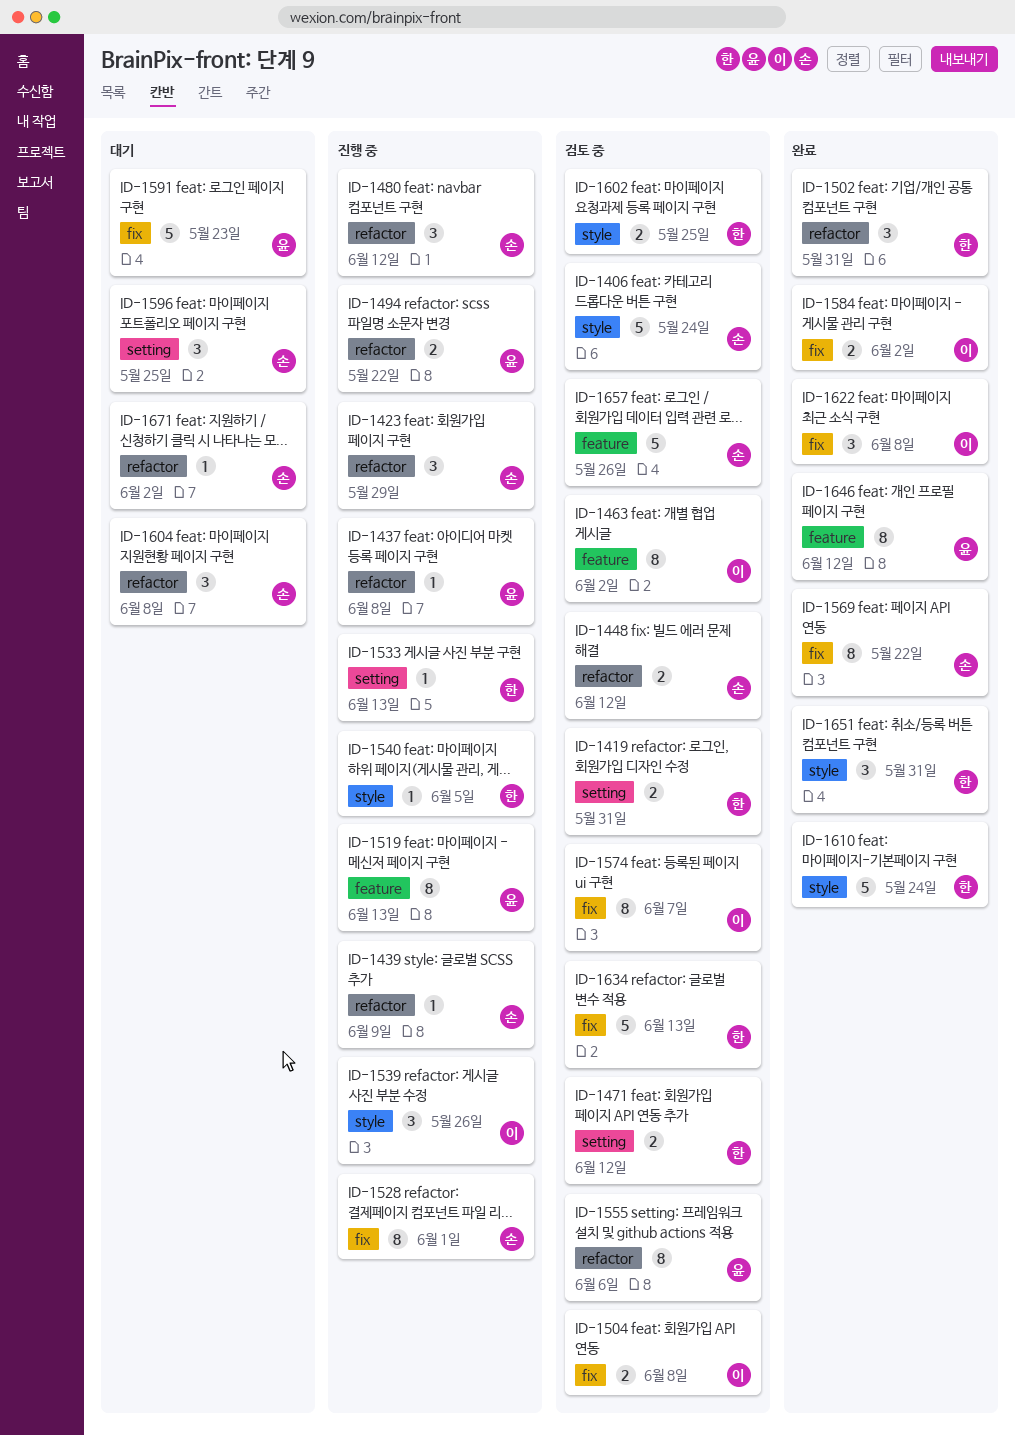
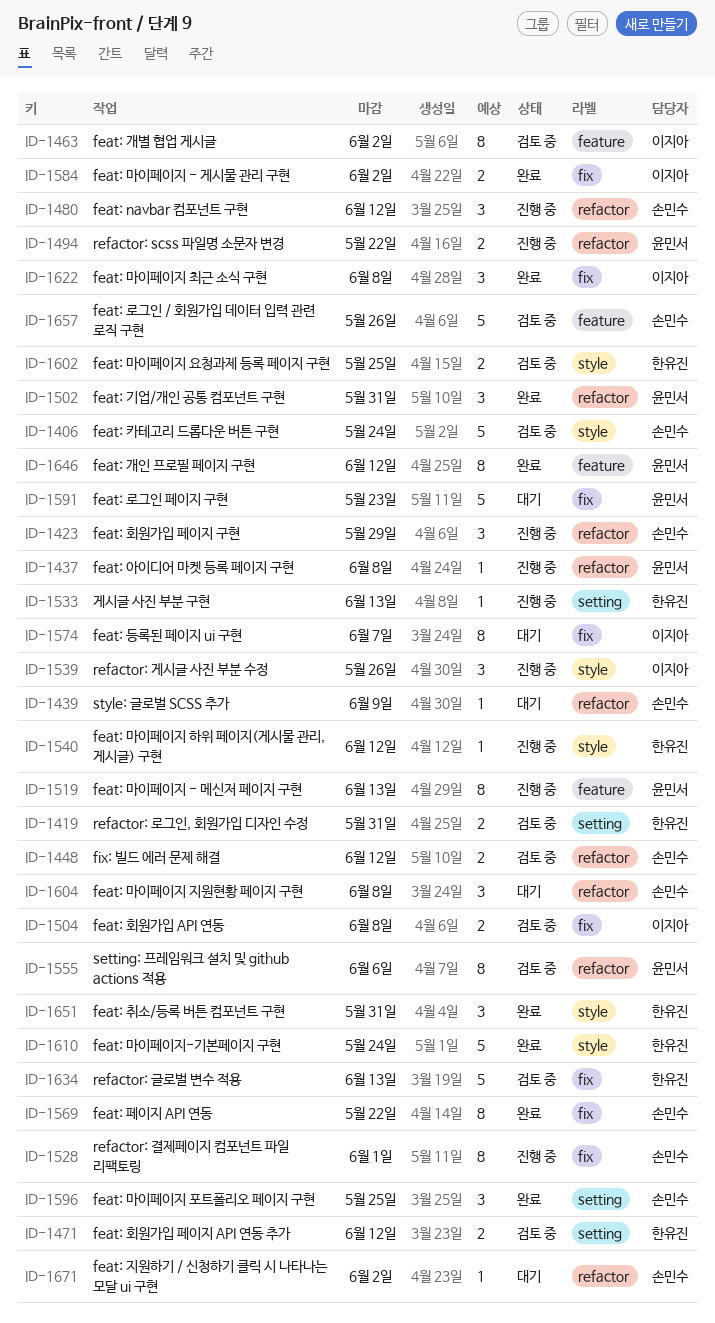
ID-1439, status: 진행 중 -> 대기
ID-1502, owner: 한유진 -> 윤민서
ID-1540, due: Jun 5 -> Jun 12
ID-1574, status: 검토 중 -> 대기
ID-1596, status: 대기 -> 완료

